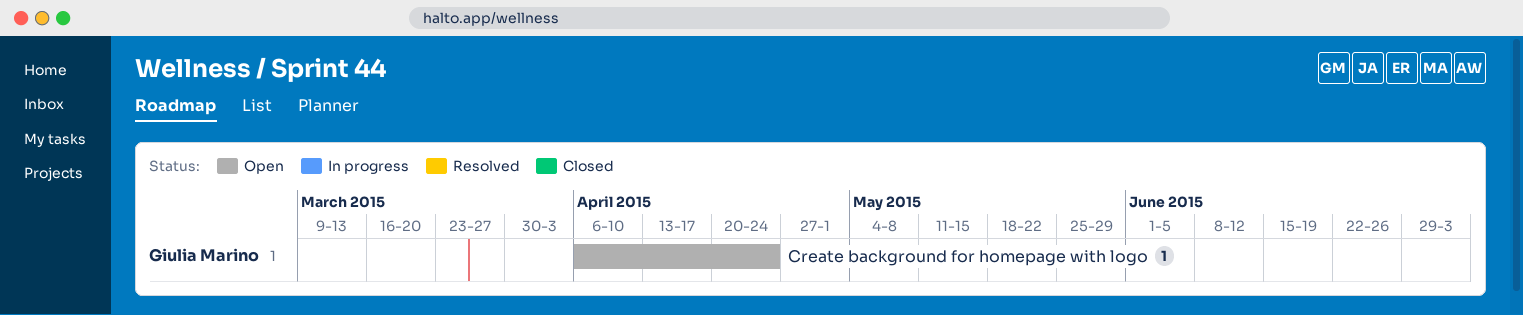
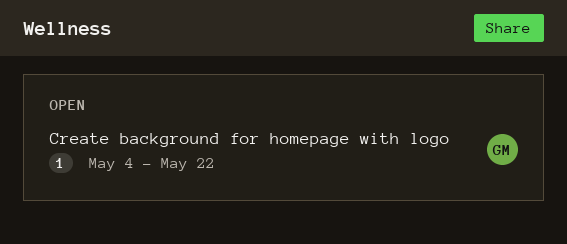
Create background for homepage with logo, start: Apr 6 -> May 4
Create background for homepage with logo, due: Apr 24 -> May 22

